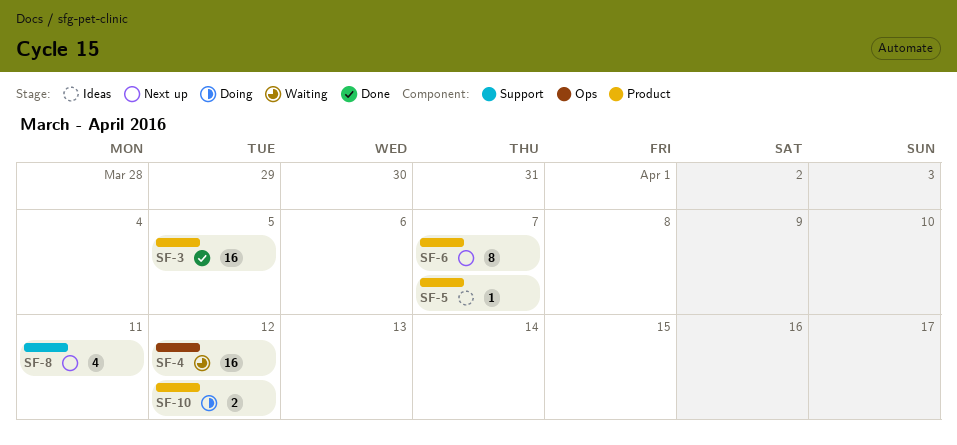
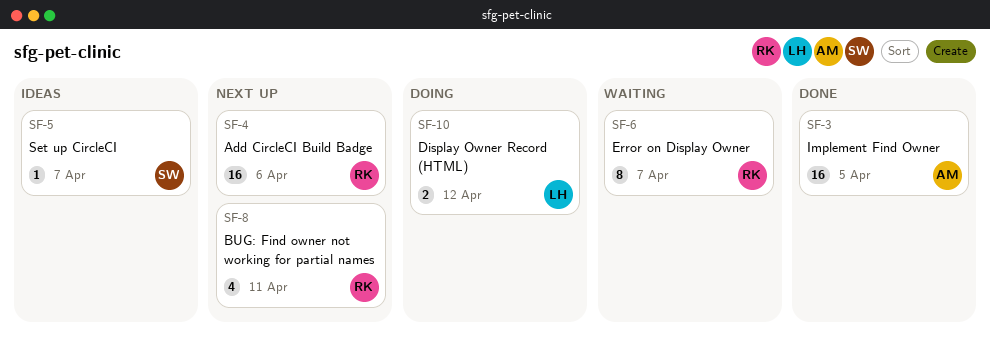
SF-4, status: Waiting -> Next up
SF-4, due: Apr 12 -> Apr 6
SF-6, status: Next up -> Waiting

